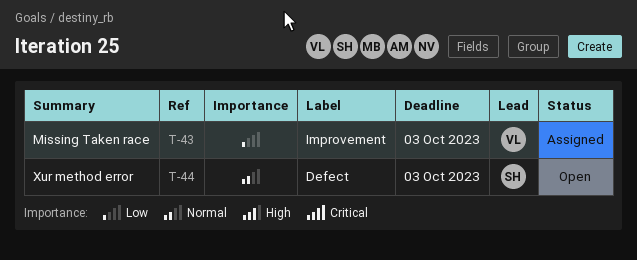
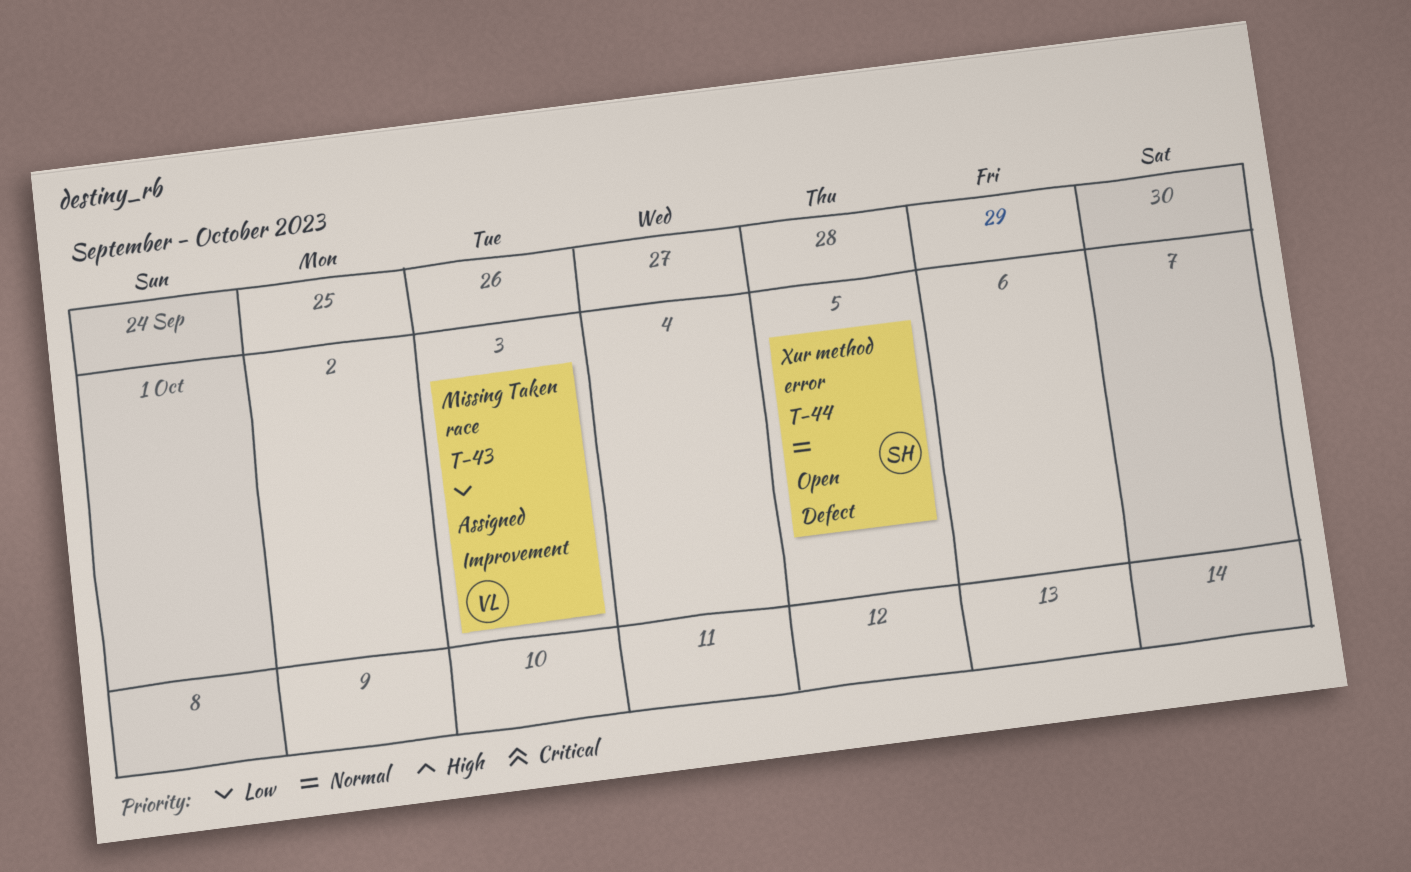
T-44, due: Oct 3 -> Oct 5

